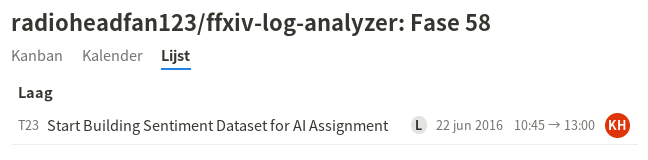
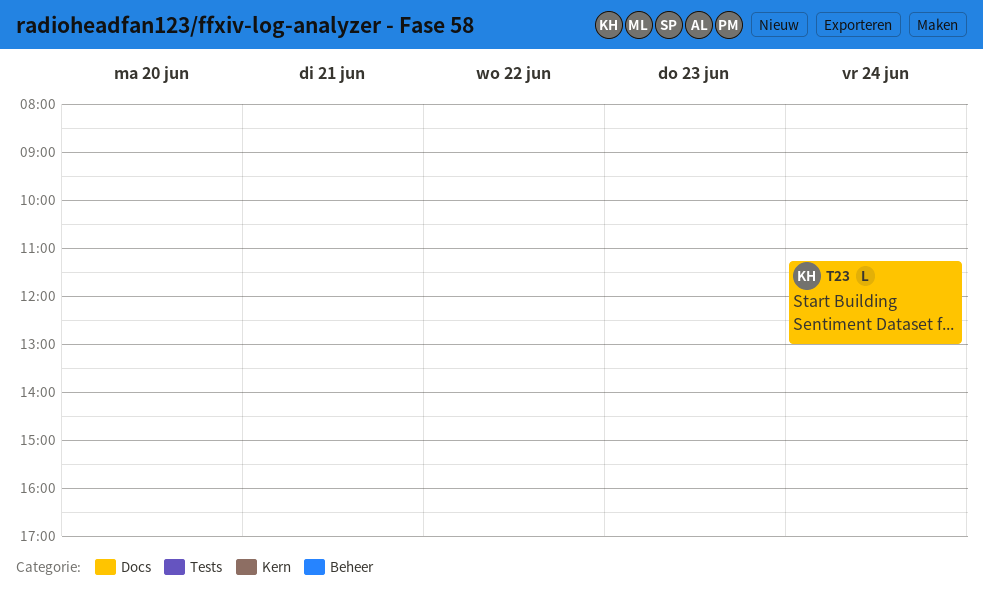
T23, day: Jun 22 -> Jun 24
T23, begins: 10:45 -> 11:15

